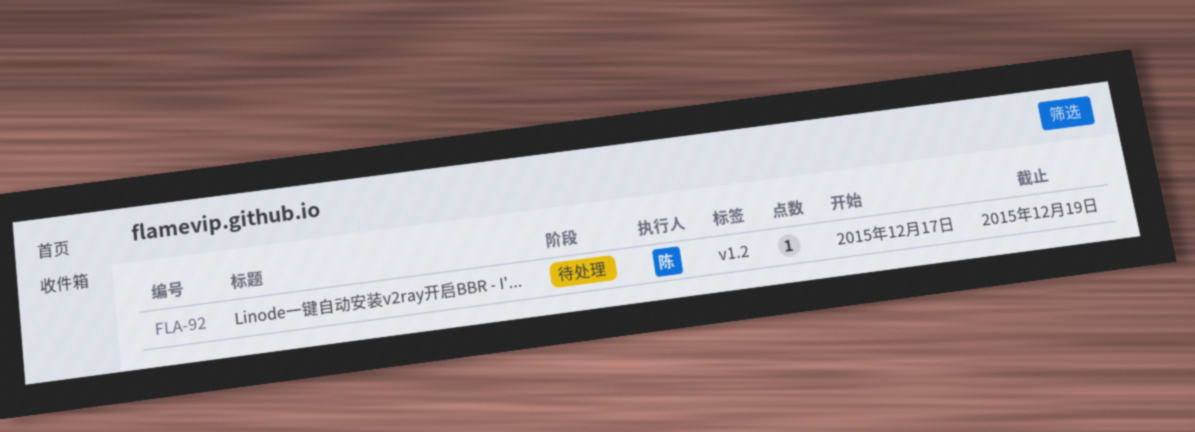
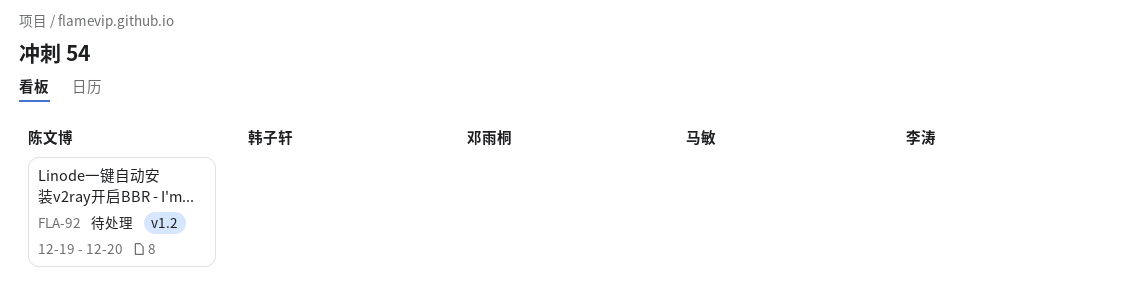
FLA-92, start: Dec 17 -> Dec 19
FLA-92, due: Dec 19 -> Dec 20

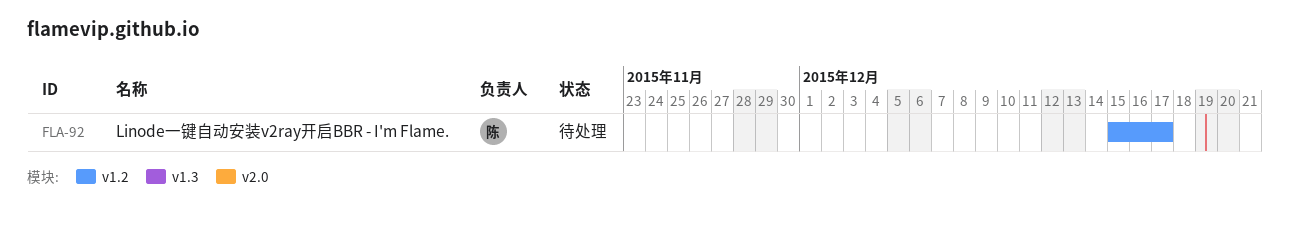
FLA-92, start: Dec 19 -> Dec 15
FLA-92, due: Dec 20 -> Dec 17

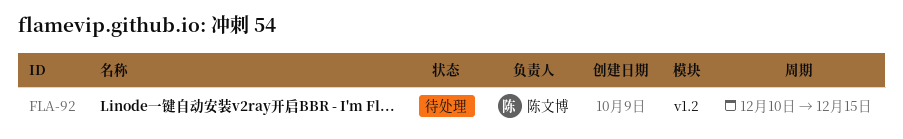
FLA-92, start: Dec 15 -> Dec 10
FLA-92, due: Dec 17 -> Dec 15

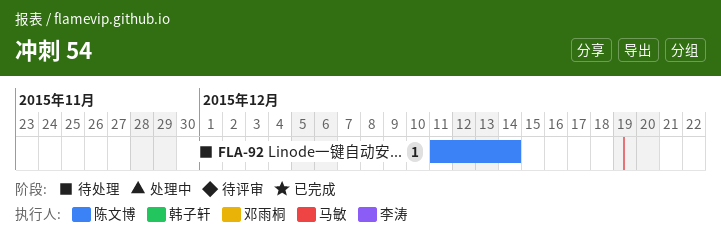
FLA-92, start: Dec 10 -> Dec 11
FLA-92, due: Dec 15 -> Dec 14

